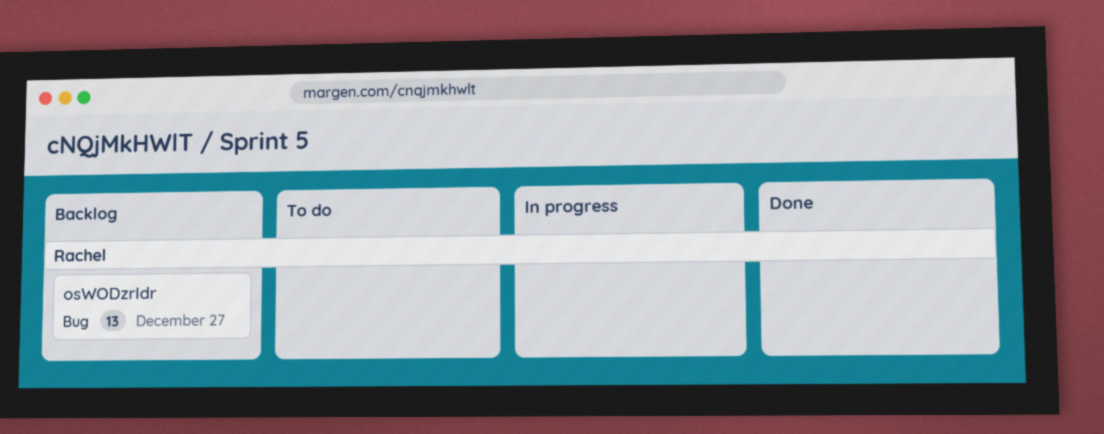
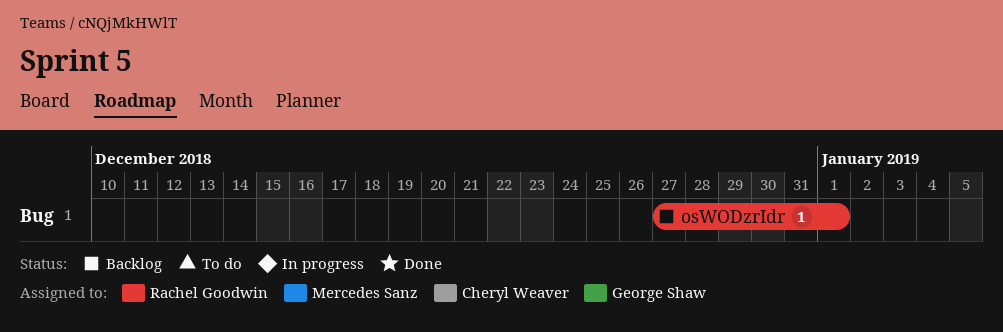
osWODzrIdr, estimate: 13 -> 1
osWODzrIdr, due: Dec 27 -> Jan 1

